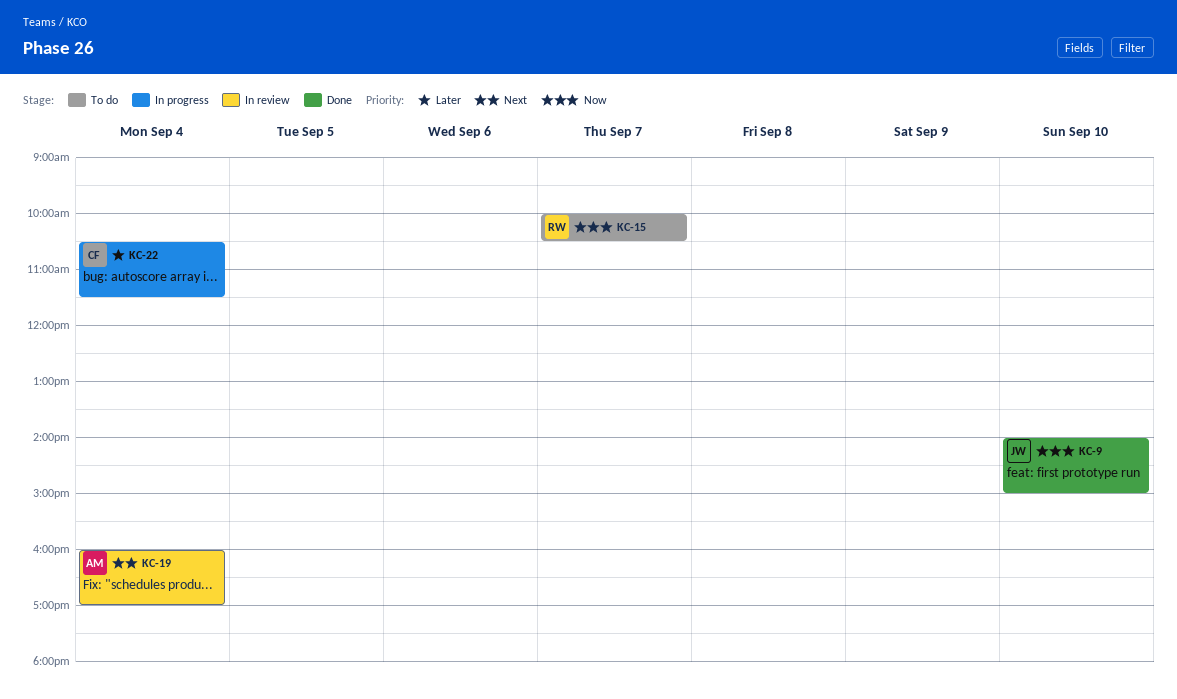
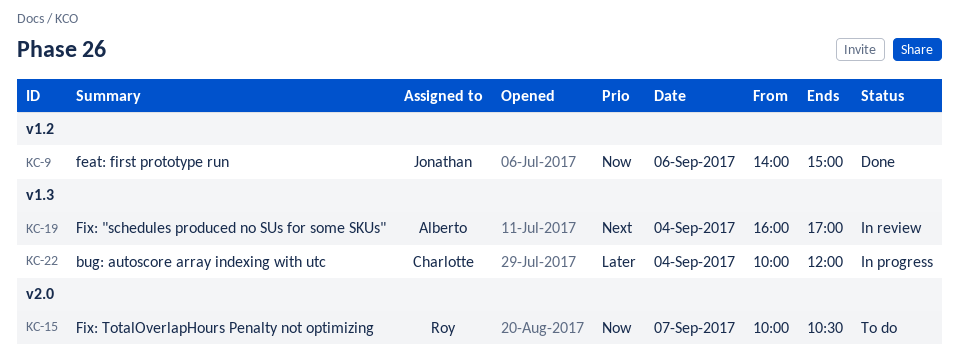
KC-9, day: Sep 10 -> Sep 6
KC-22, begins: 10:30 -> 10:00
KC-22, ends: 11:30 -> 12:00

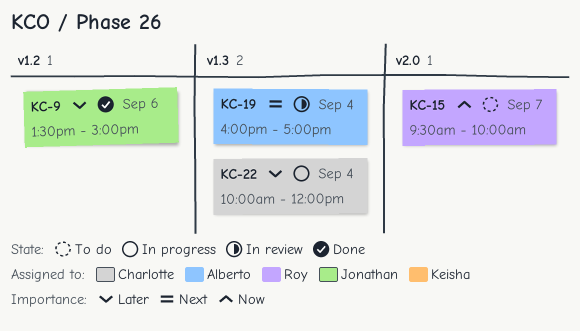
KC-9, priority: Now -> Later
KC-9, begins: 14:00 -> 13:30
KC-15, begins: 10:00 -> 09:30
KC-15, ends: 10:30 -> 10:00

